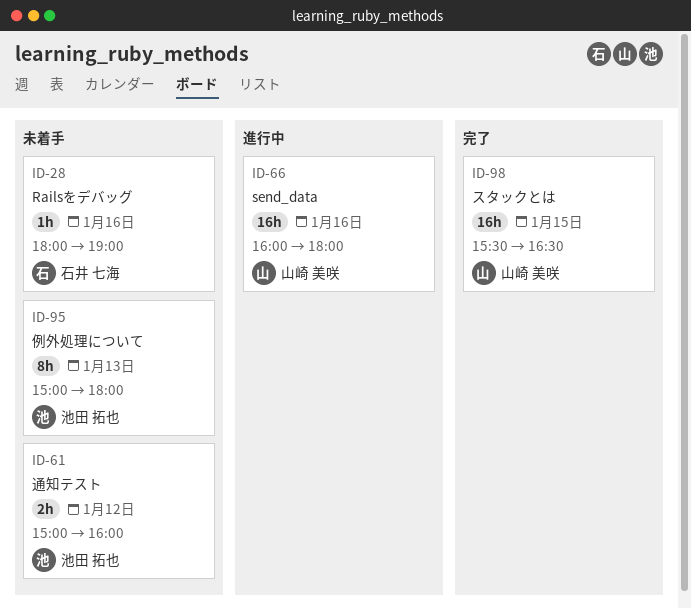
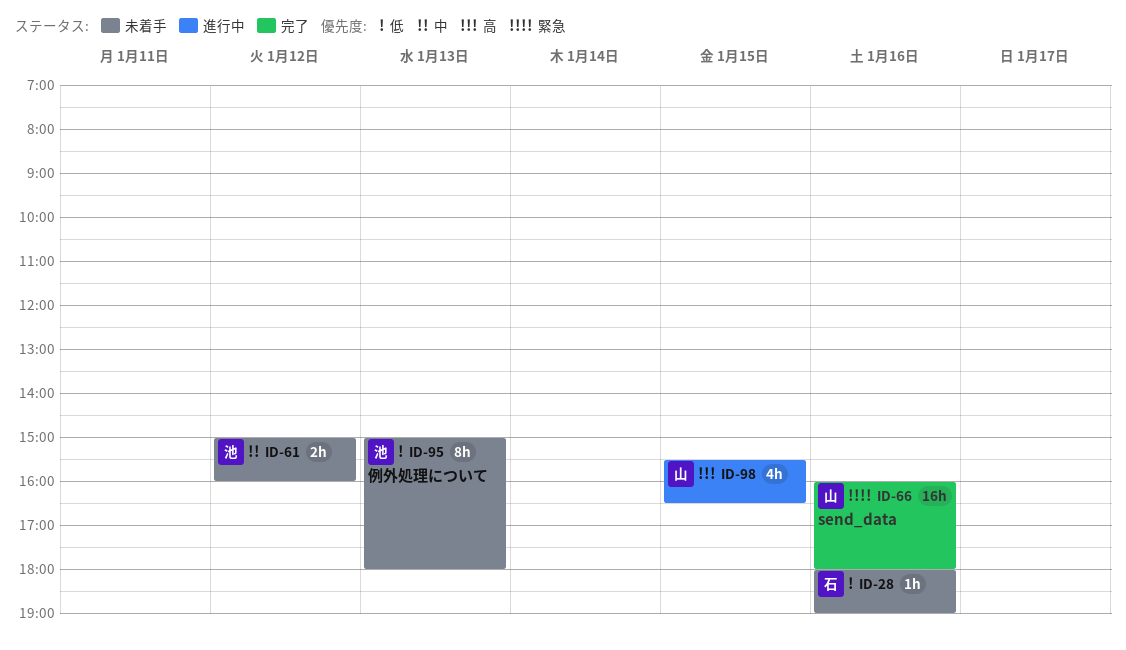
ID-66, status: 進行中 -> 完了
ID-98, status: 完了 -> 進行中
ID-98, estimate: 16h -> 4h

